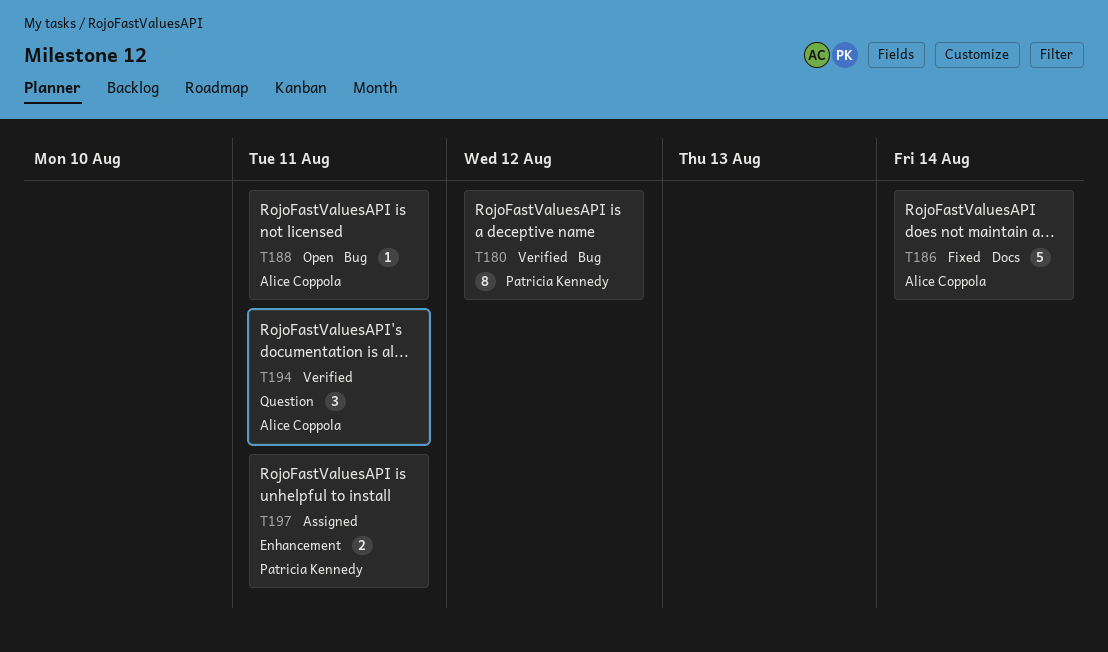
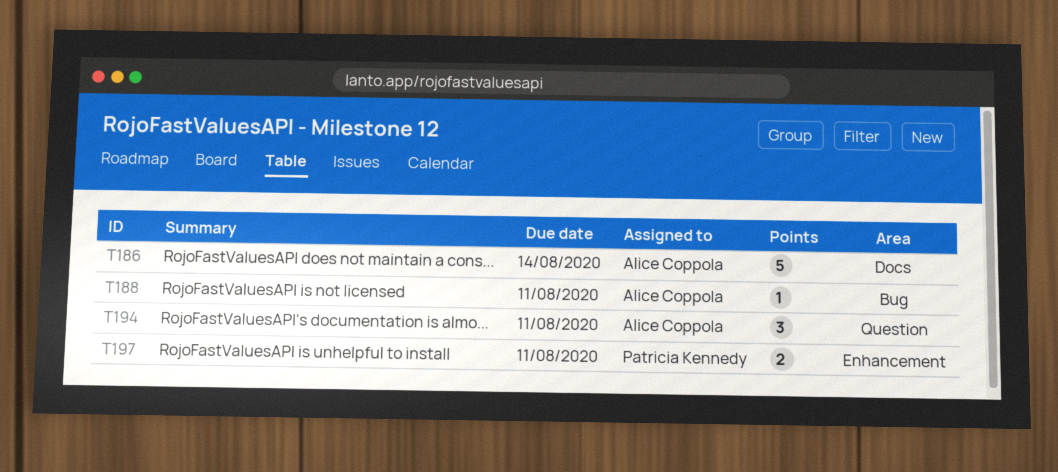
T180: present -> none

